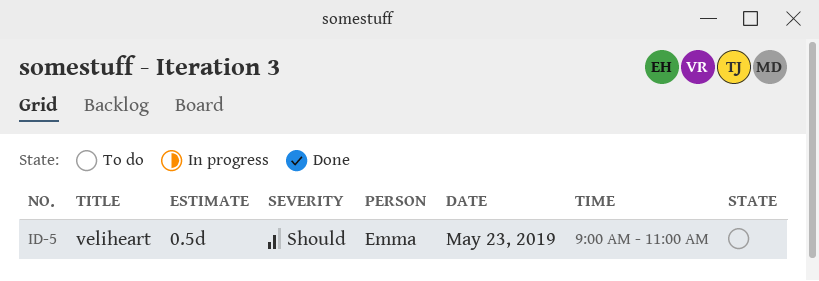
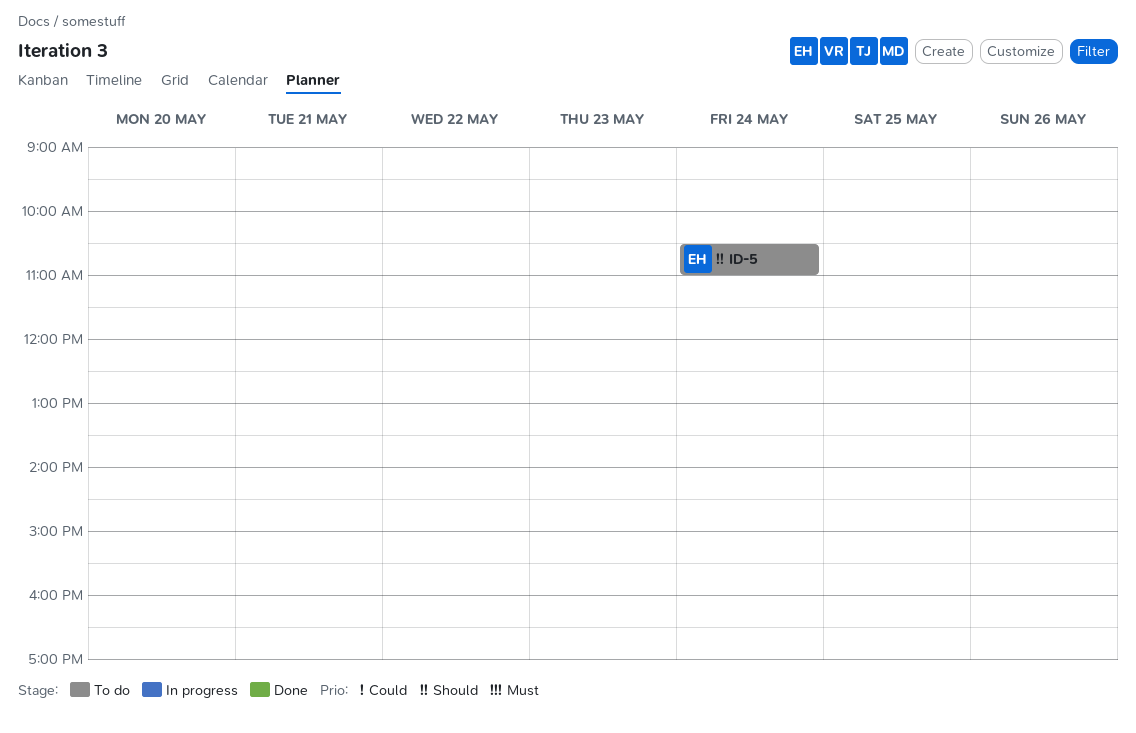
ID-5, day: May 23 -> May 24
ID-5, begins: 09:00 -> 10:30

